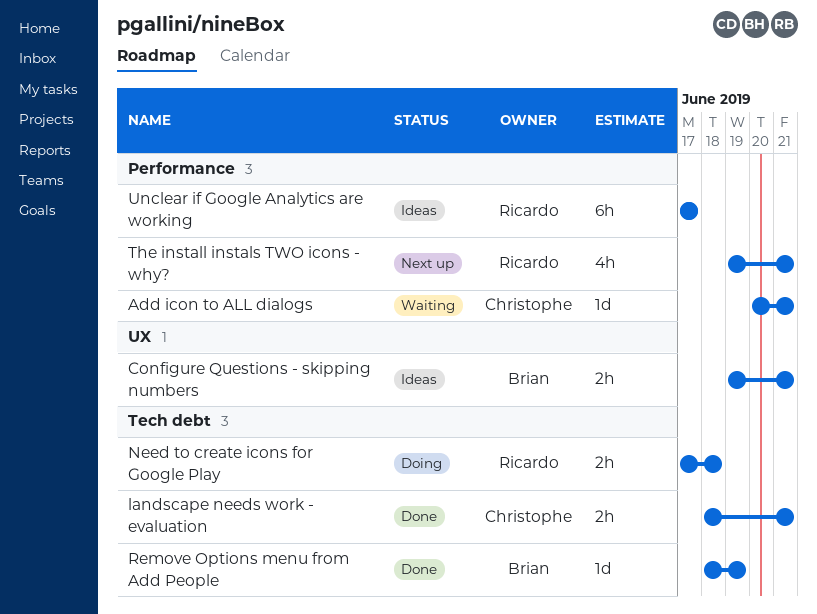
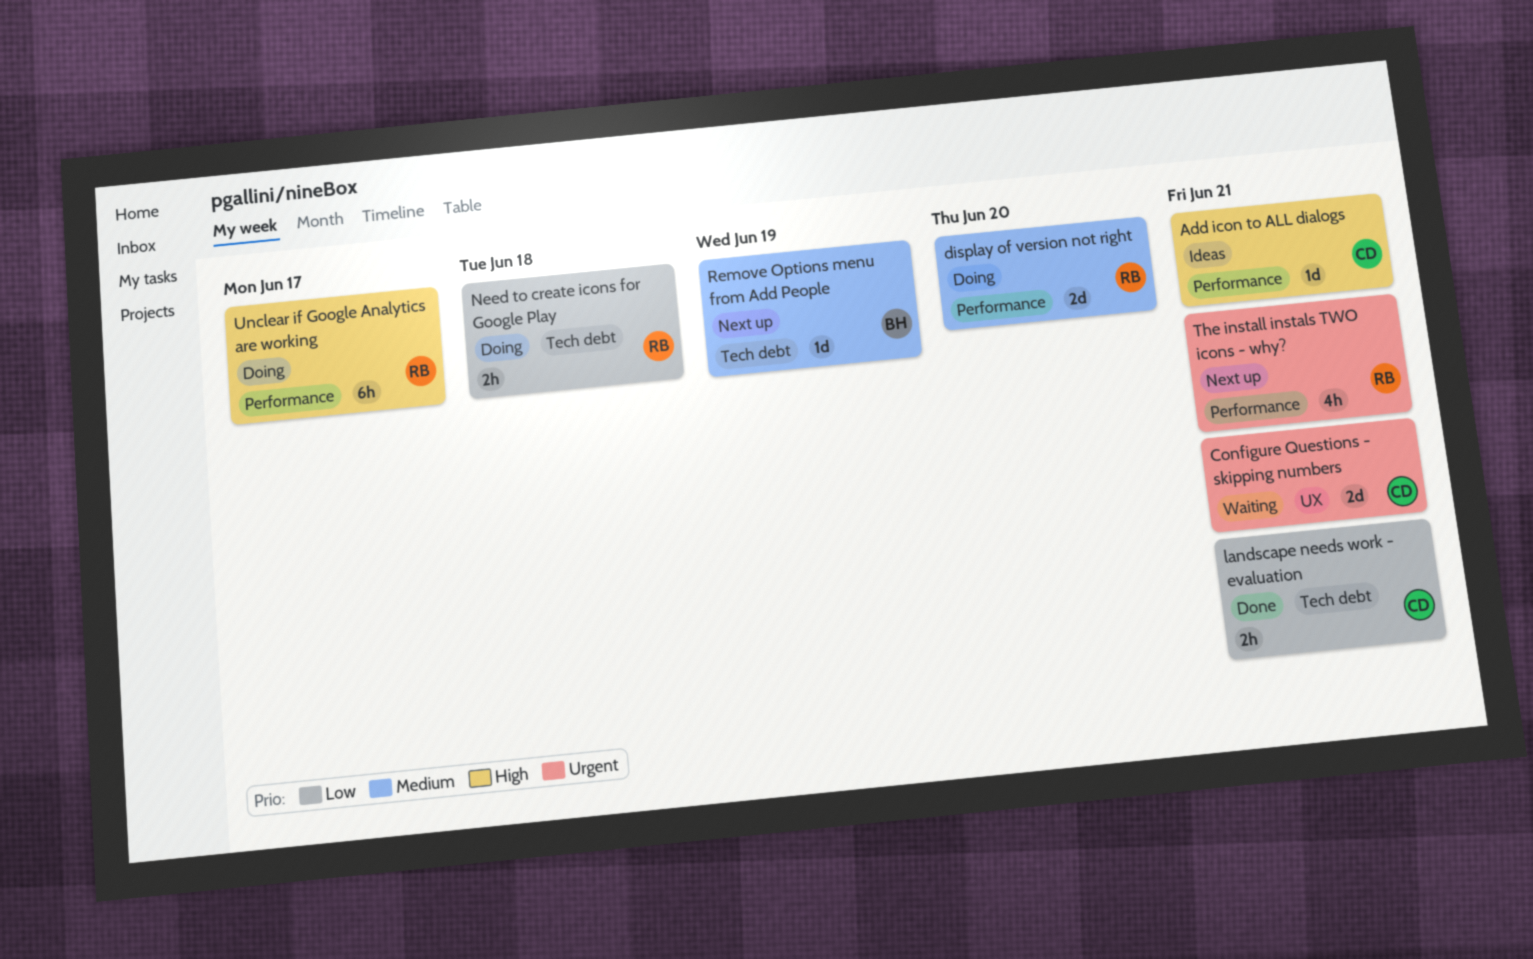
Add icon to ALL dialogs, status: Waiting -> Ideas
Configure Questions - skipping numbers, status: Ideas -> Waiting
Configure Questions - skipping numbers, owner: Brian -> Christophe
Configure Questions - skipping numbers, estimate: 2h -> 2d
display of version not right: none -> present
Remove Options menu from Add People, status: Done -> Next up
Unclear if Google Analytics are working, status: Ideas -> Doing

